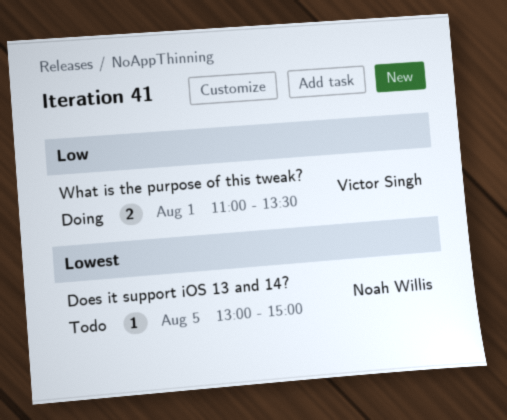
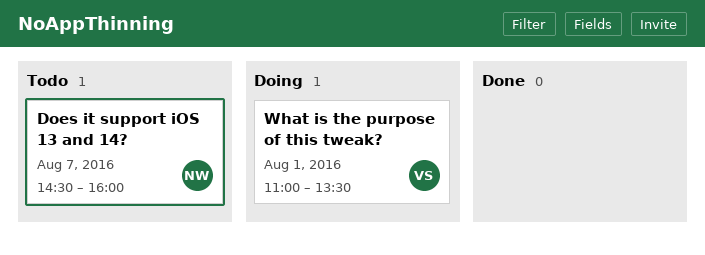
Does it support iOS 13 and 14?, day: Aug 5 -> Aug 7
Does it support iOS 13 and 14?, begins: 13:00 -> 14:30
Does it support iOS 13 and 14?, ends: 15:00 -> 16:00

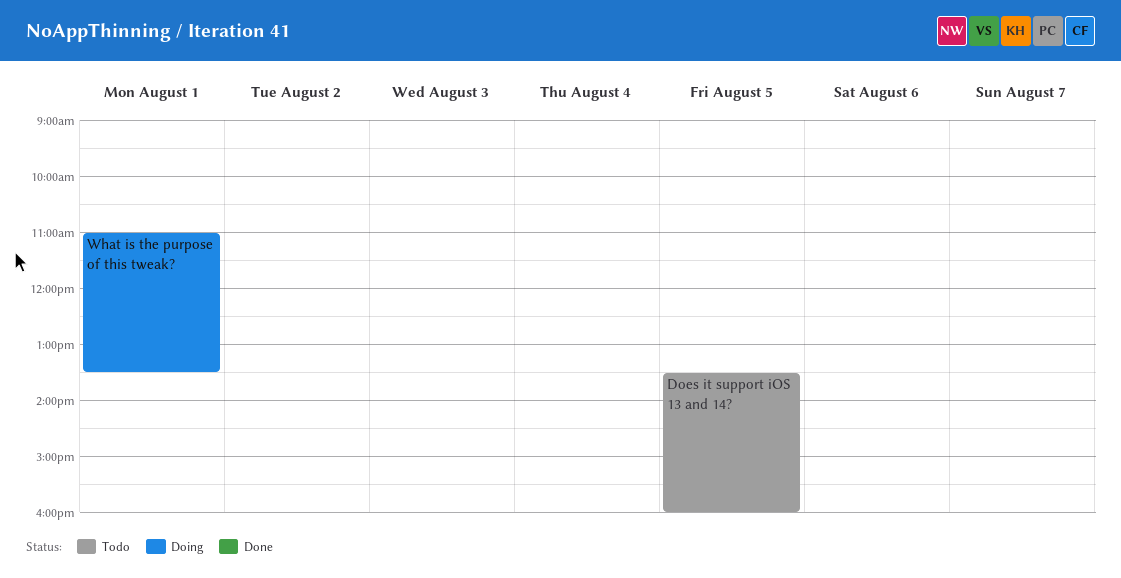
Does it support iOS 13 and 14?, day: Aug 7 -> Aug 5
Does it support iOS 13 and 14?, begins: 14:30 -> 13:30

